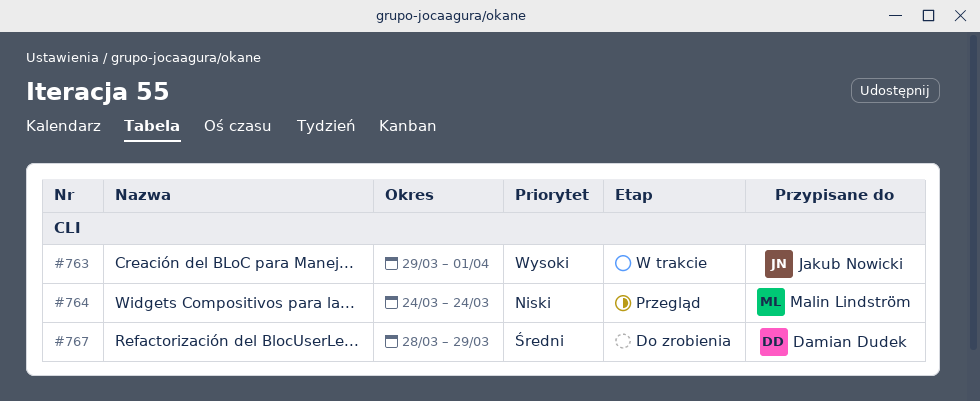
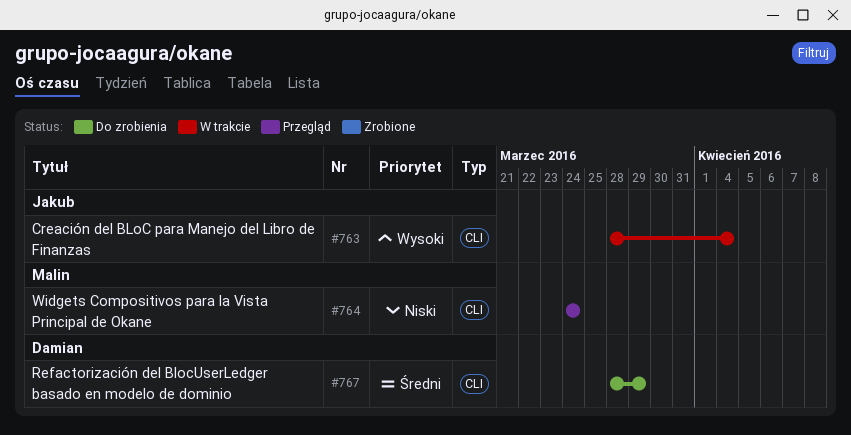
#763, start: Mar 29 -> Mar 28
#763, due: Apr 1 -> Apr 4

